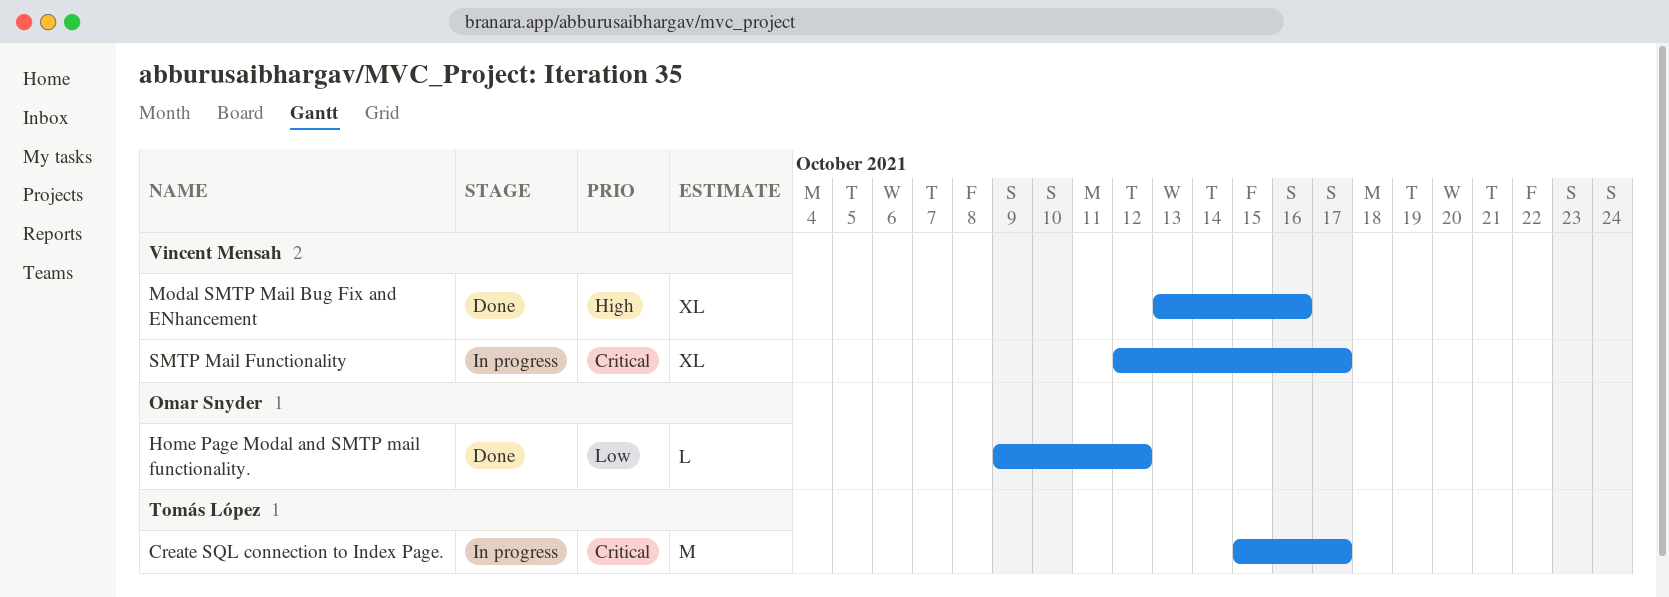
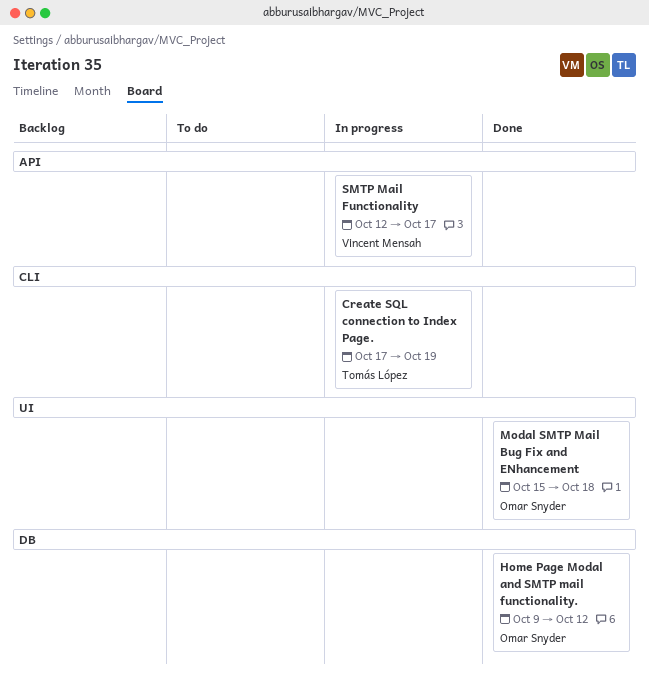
Create SQL connection to Index Page., start: Oct 15 -> Oct 17
Create SQL connection to Index Page., due: Oct 17 -> Oct 19
Modal SMTP Mail Bug Fix and ENhancement, owner: Vincent Mensah -> Omar Snyder
Modal SMTP Mail Bug Fix and ENhancement, start: Oct 13 -> Oct 15
Modal SMTP Mail Bug Fix and ENhancement, due: Oct 16 -> Oct 18

